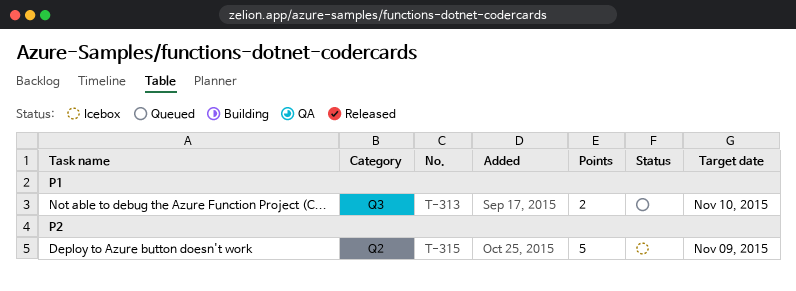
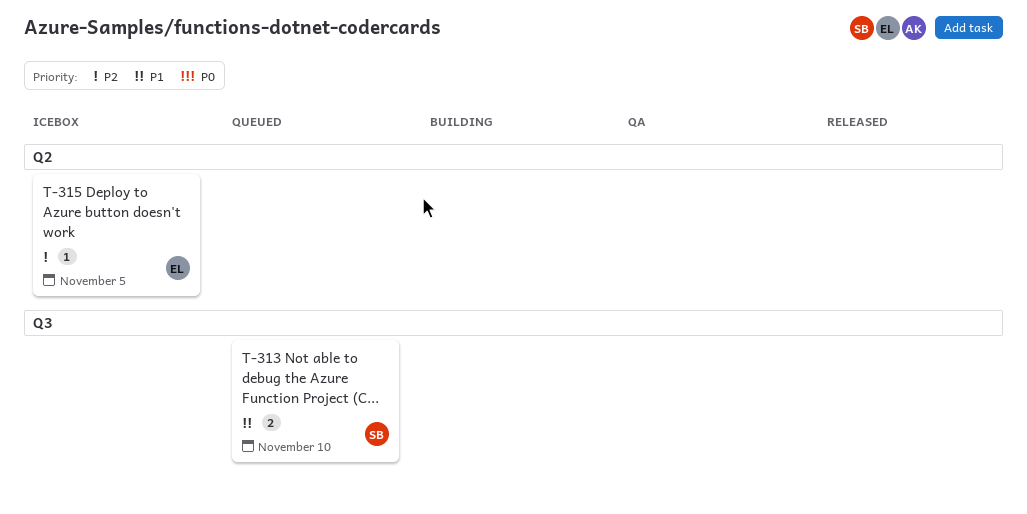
T-315, estimate: 5 -> 1
T-315, due: Nov 9 -> Nov 5

